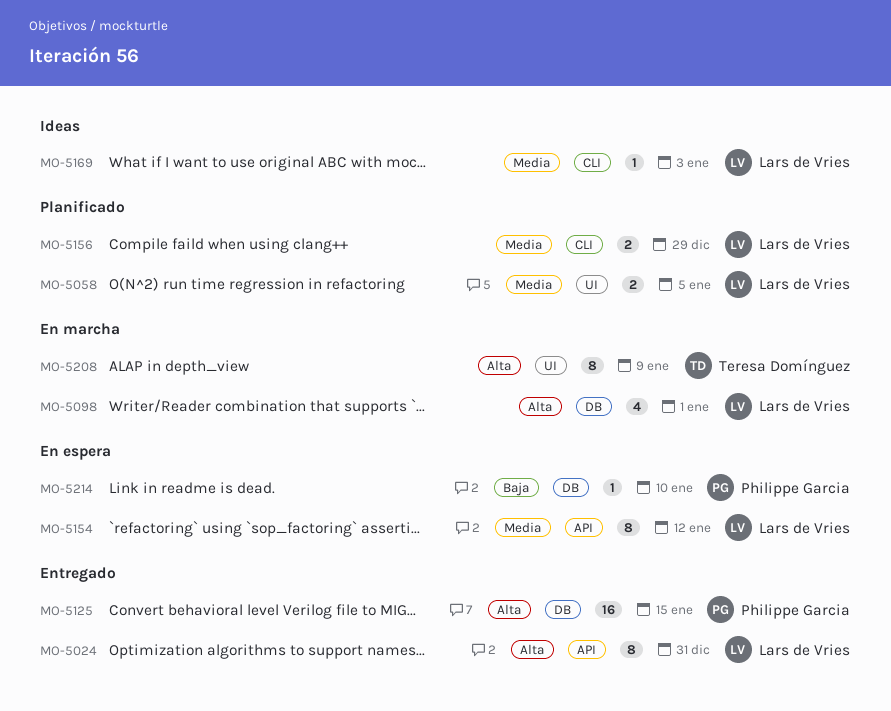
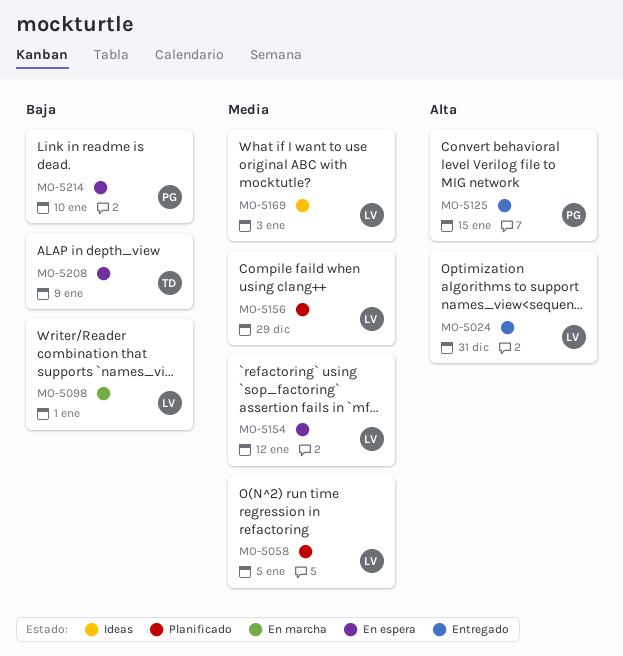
MO-5098, priority: Alta -> Baja
MO-5208, status: En marcha -> En espera
MO-5208, priority: Alta -> Baja

